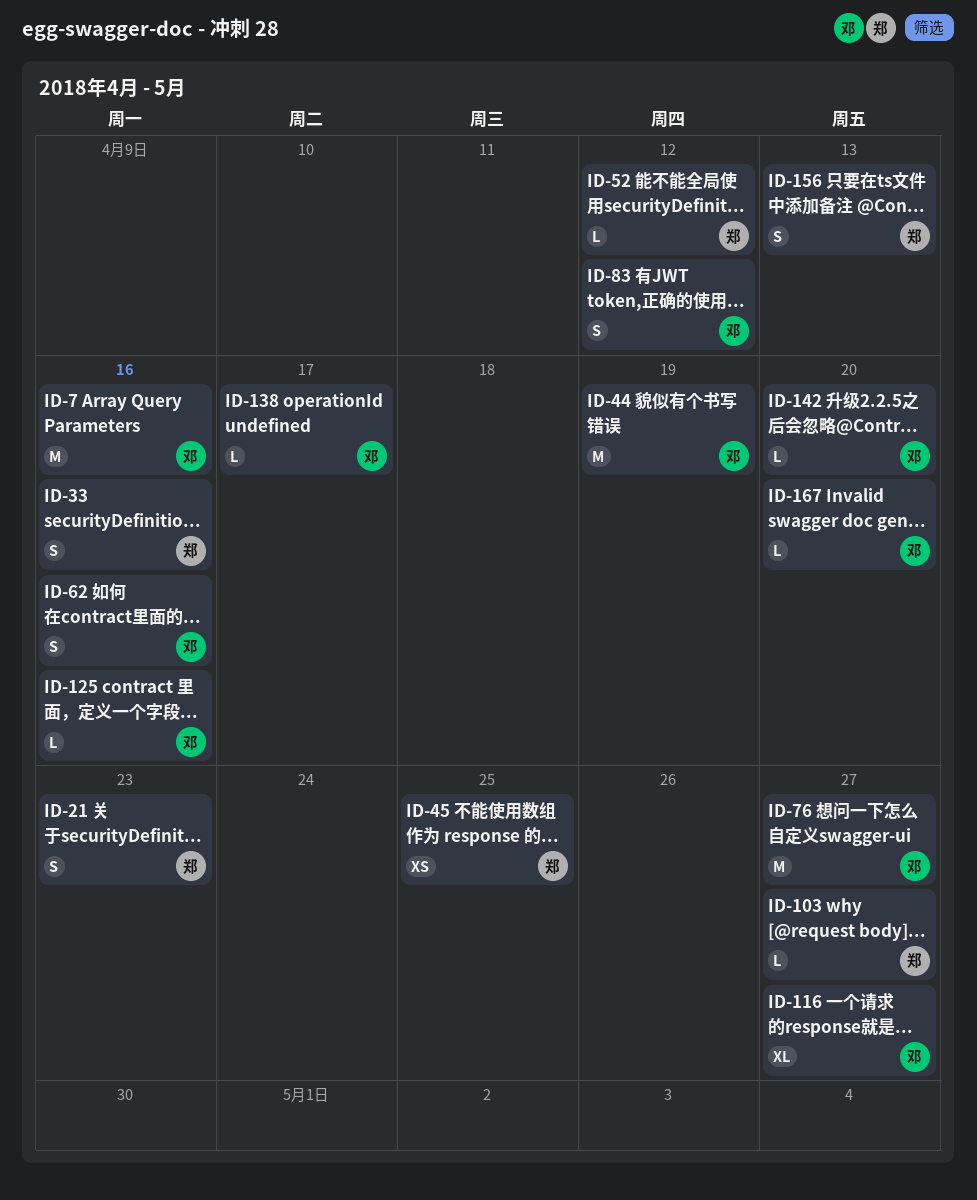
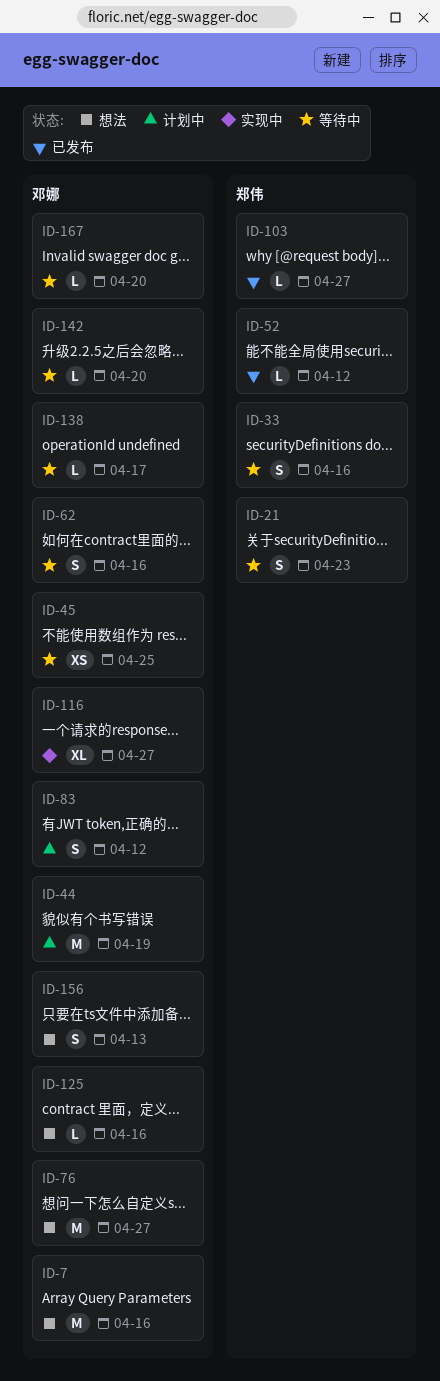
ID-45, owner: 郑伟 -> 邓娜
ID-156, owner: 郑伟 -> 邓娜

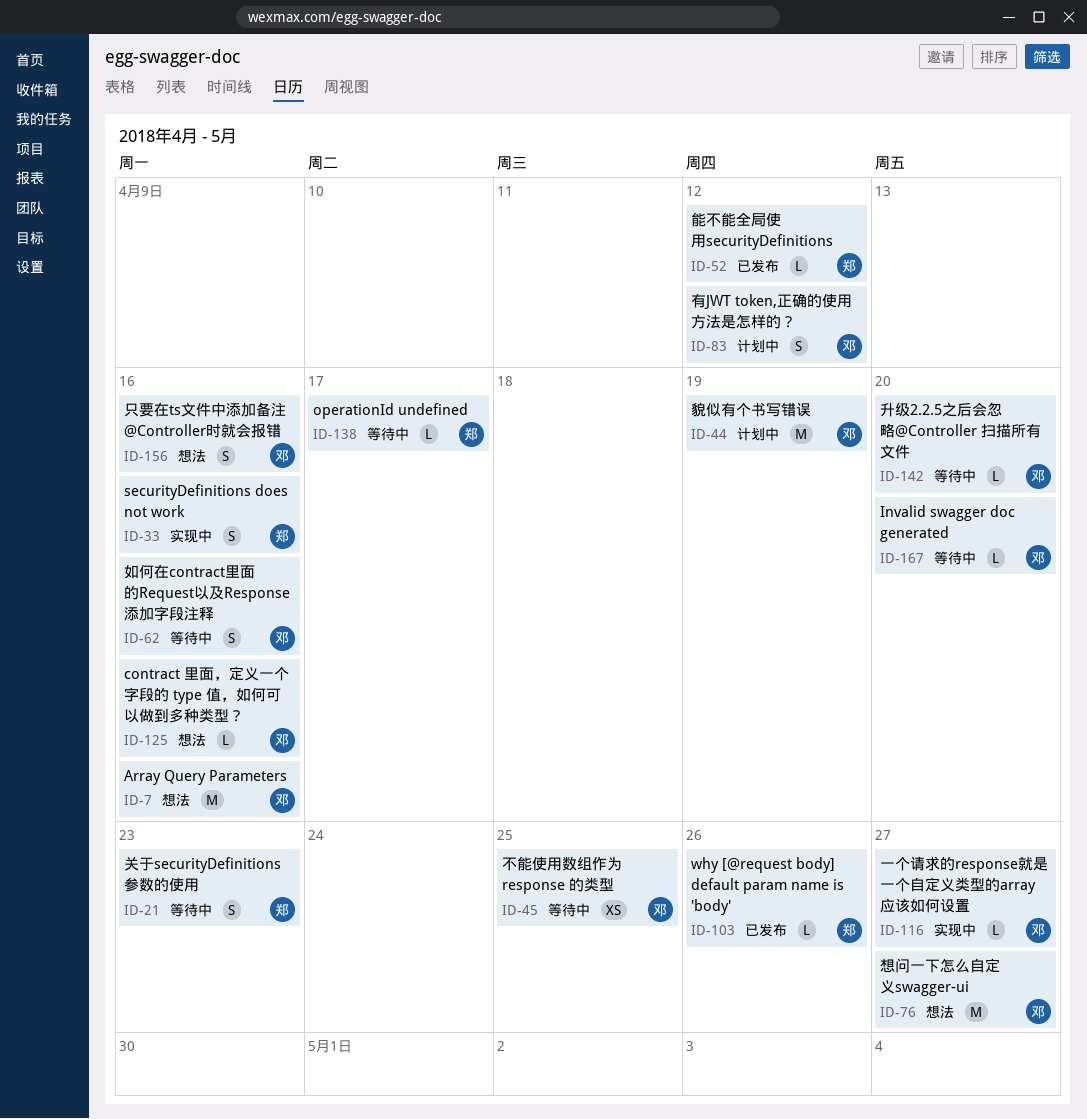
ID-33, status: 等待中 -> 实现中
ID-103, due: Apr 27 -> Apr 26
ID-116, estimate: XL -> L
ID-138, owner: 邓娜 -> 郑伟
ID-156, due: Apr 13 -> Apr 16

